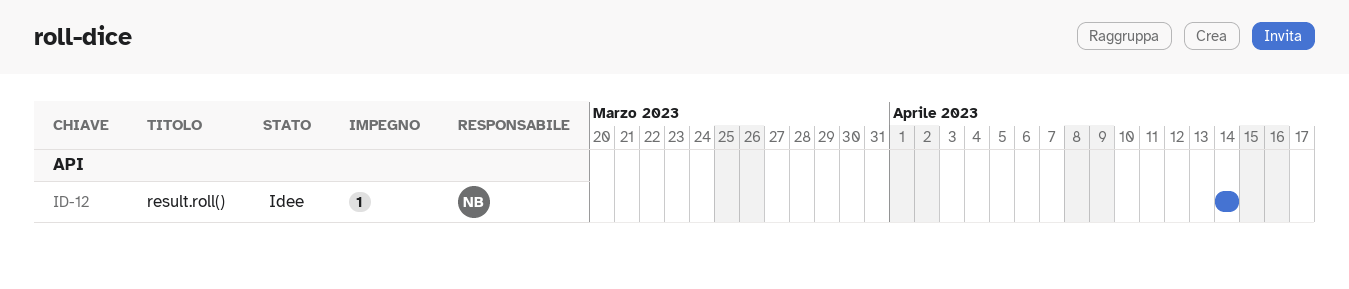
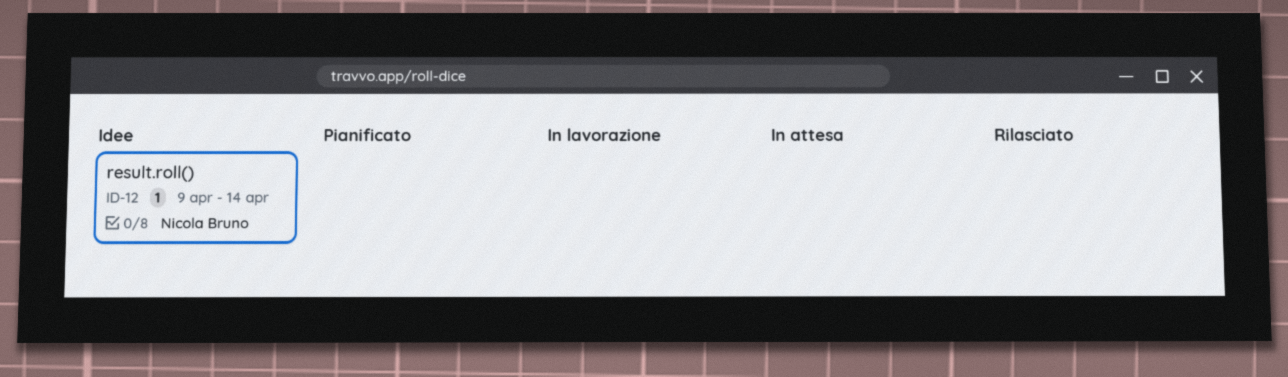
ID-12, start: Apr 14 -> Apr 9

